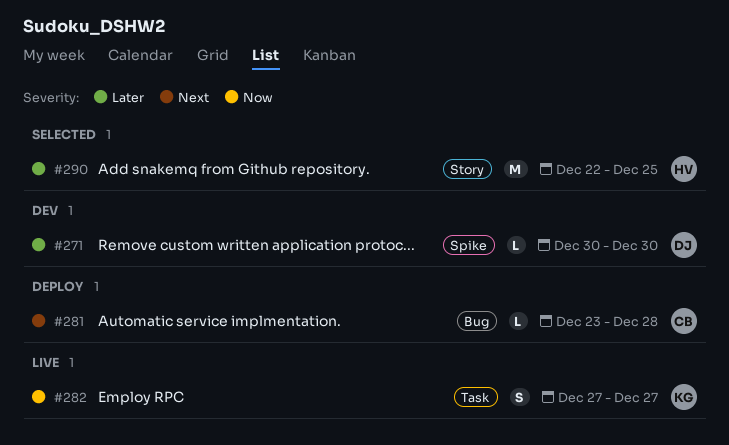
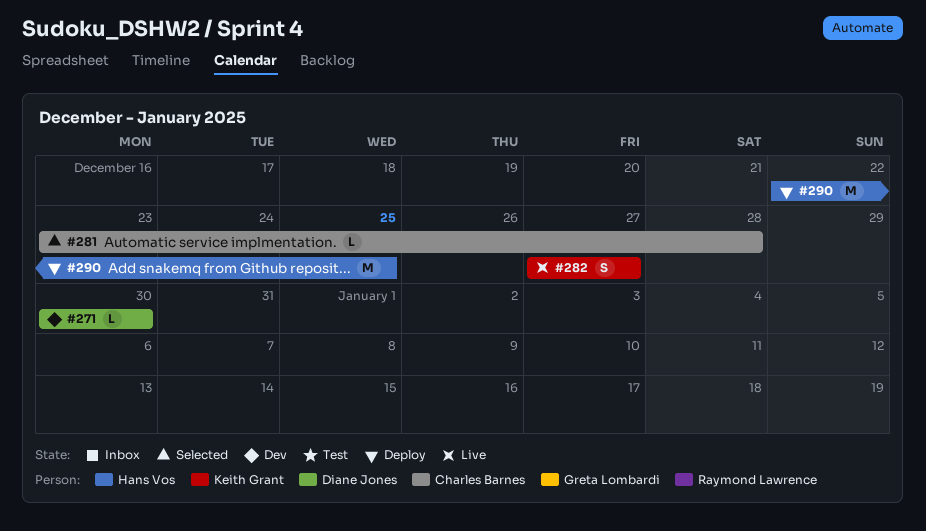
#281, status: Deploy -> Selected
#290, status: Selected -> Deploy

